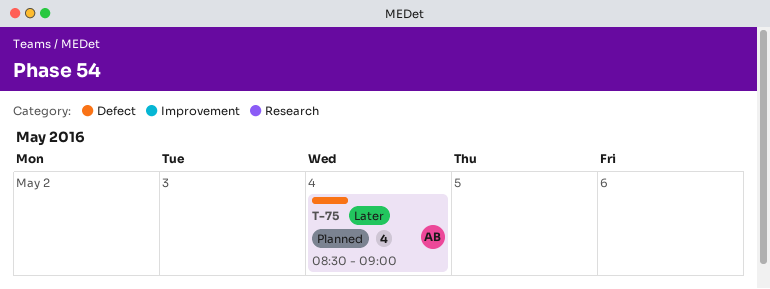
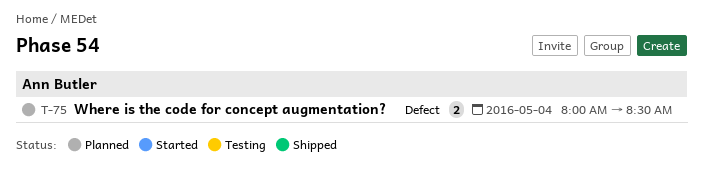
T-75, estimate: 4 -> 2
T-75, begins: 08:30 -> 08:00
T-75, ends: 09:00 -> 08:30

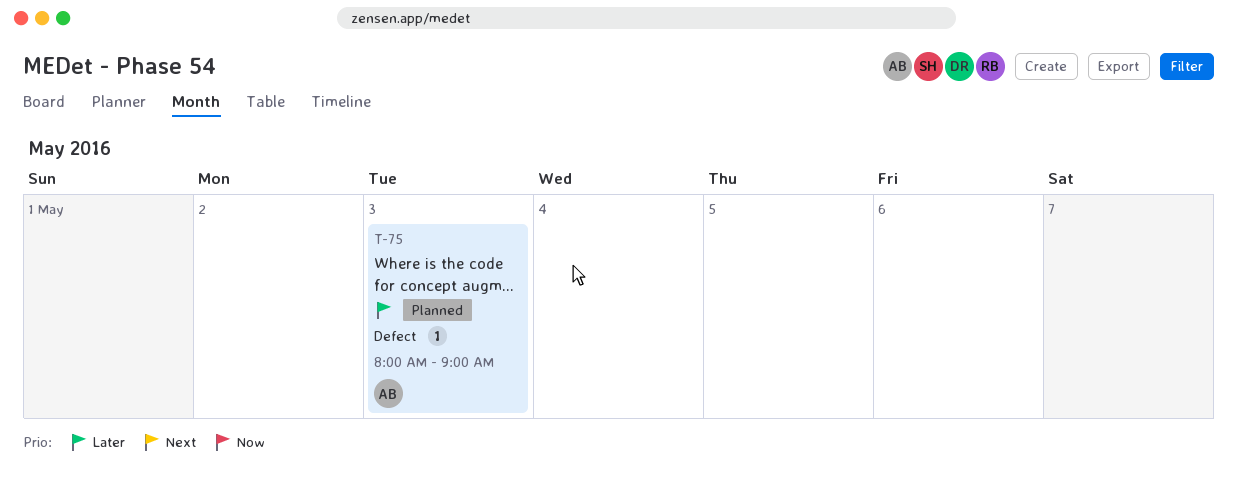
T-75, estimate: 2 -> 1
T-75, day: May 4 -> May 3
T-75, ends: 08:30 -> 09:00

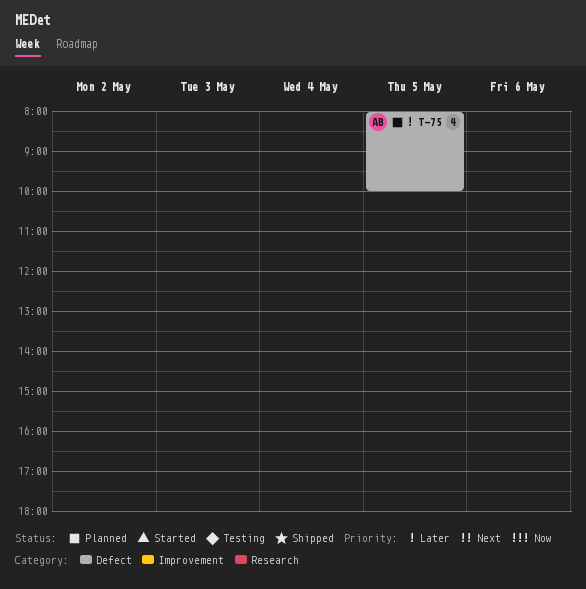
T-75, estimate: 1 -> 4
T-75, day: May 3 -> May 5
T-75, ends: 09:00 -> 10:00

